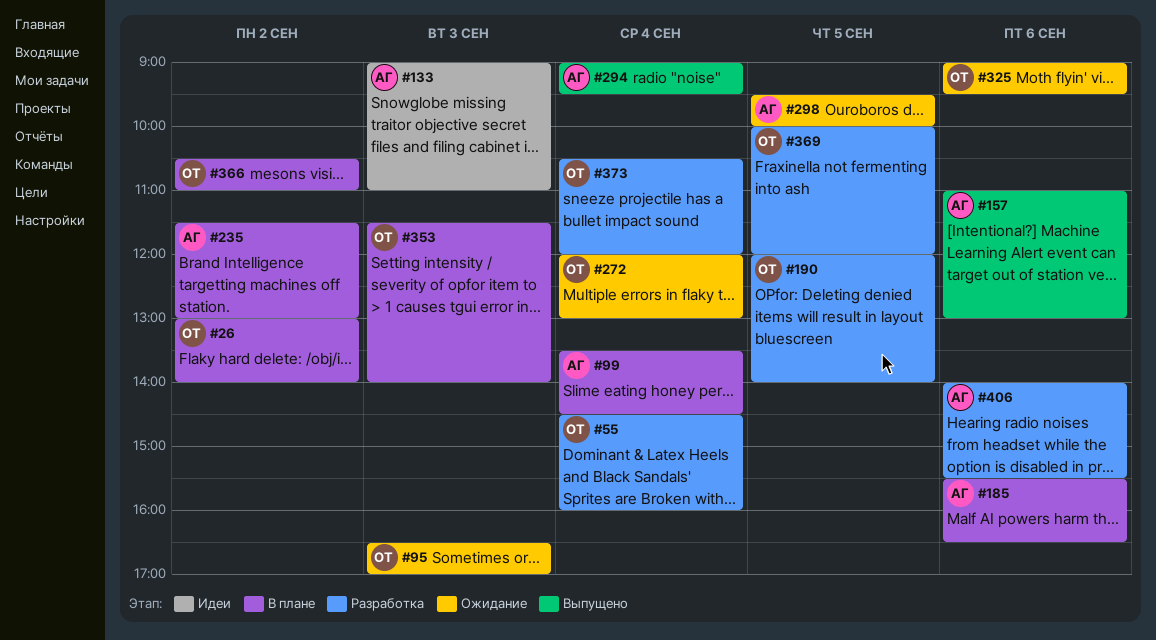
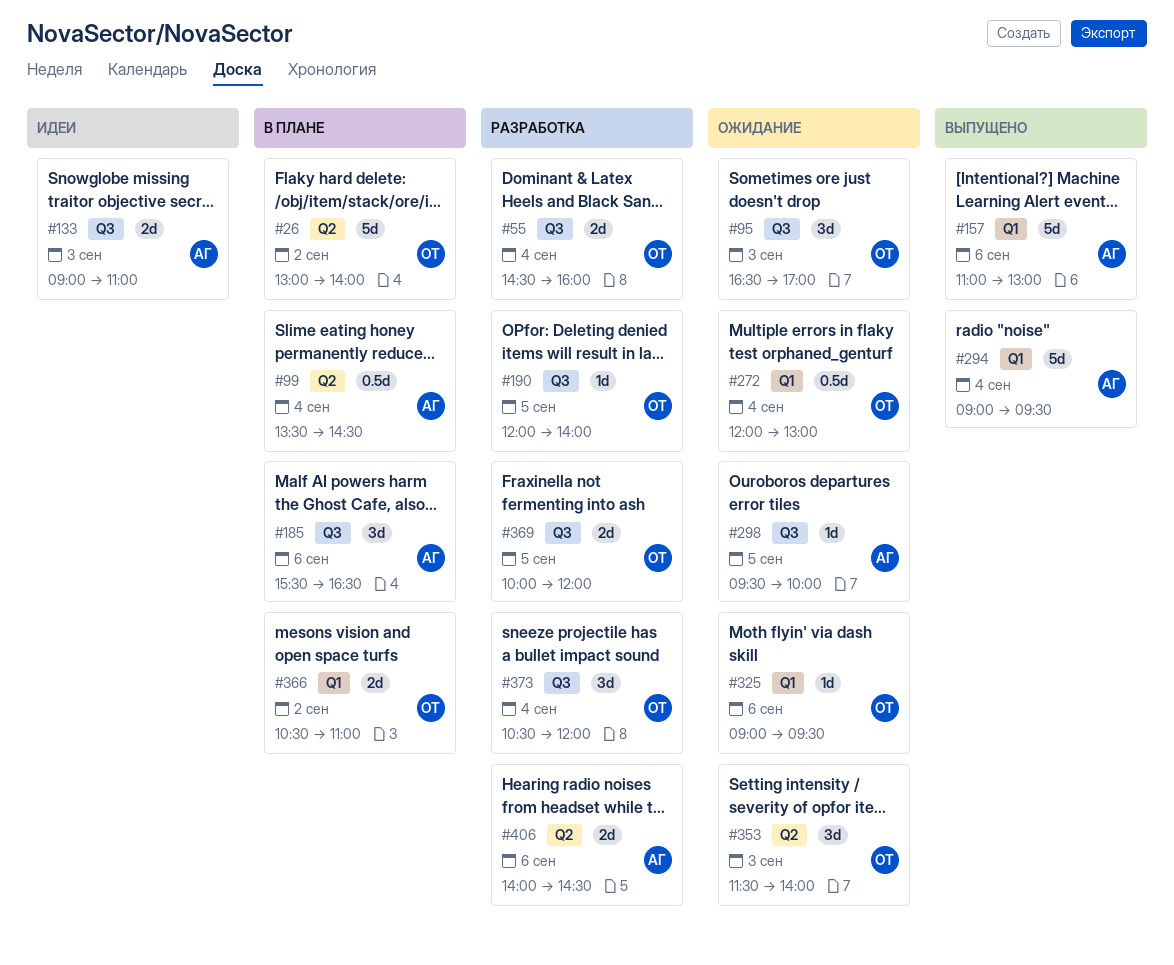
#235: present -> none
#353, status: В плане -> Ожидание
#406, ends: 15:30 -> 14:30

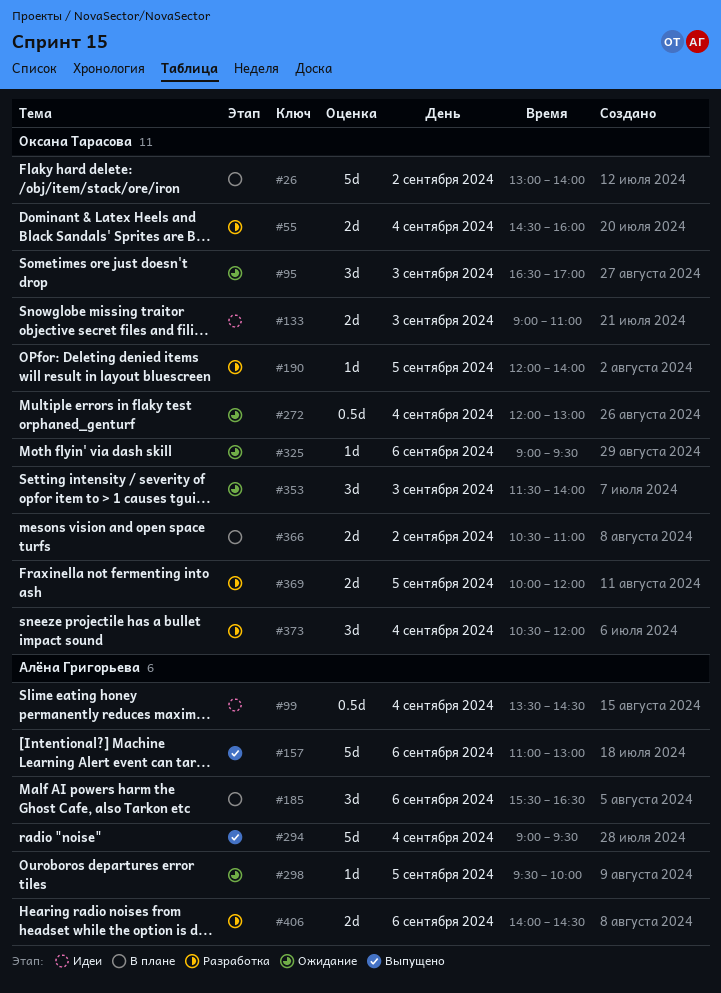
#99, status: В плане -> Идеи
#133, owner: Алёна Григорьева -> Оксана Тарасова

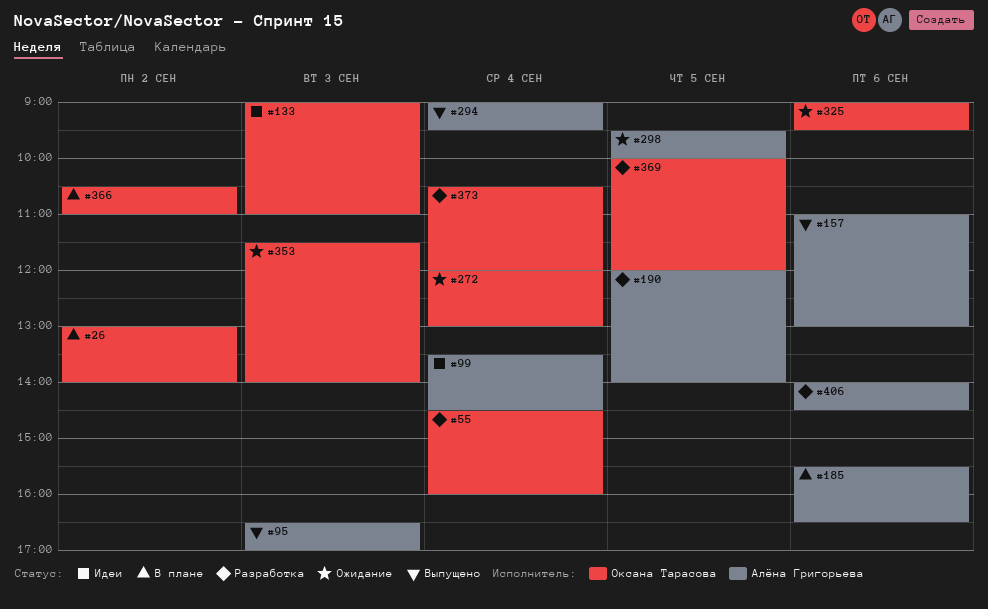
#95, status: Ожидание -> Выпущено
#95, owner: Оксана Тарасова -> Алёна Григорьева
#190, owner: Оксана Тарасова -> Алёна Григорьева

